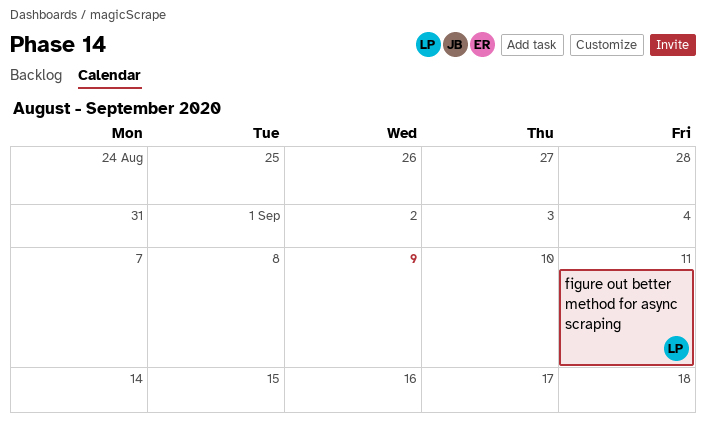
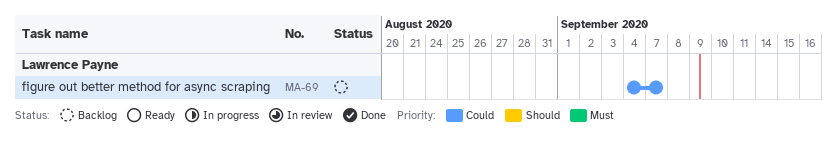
figure out better method for async scraping, due: Sep 11 -> Sep 7

